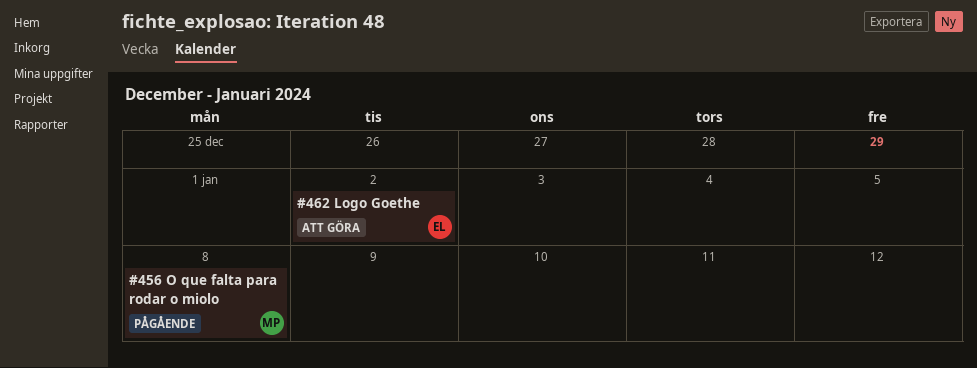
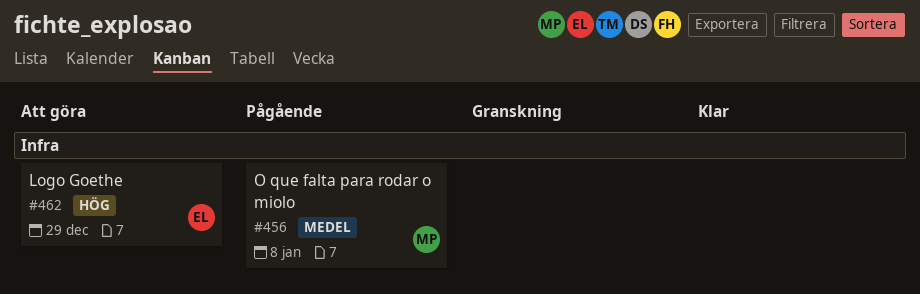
#462, due: Jan 2 -> Dec 29

